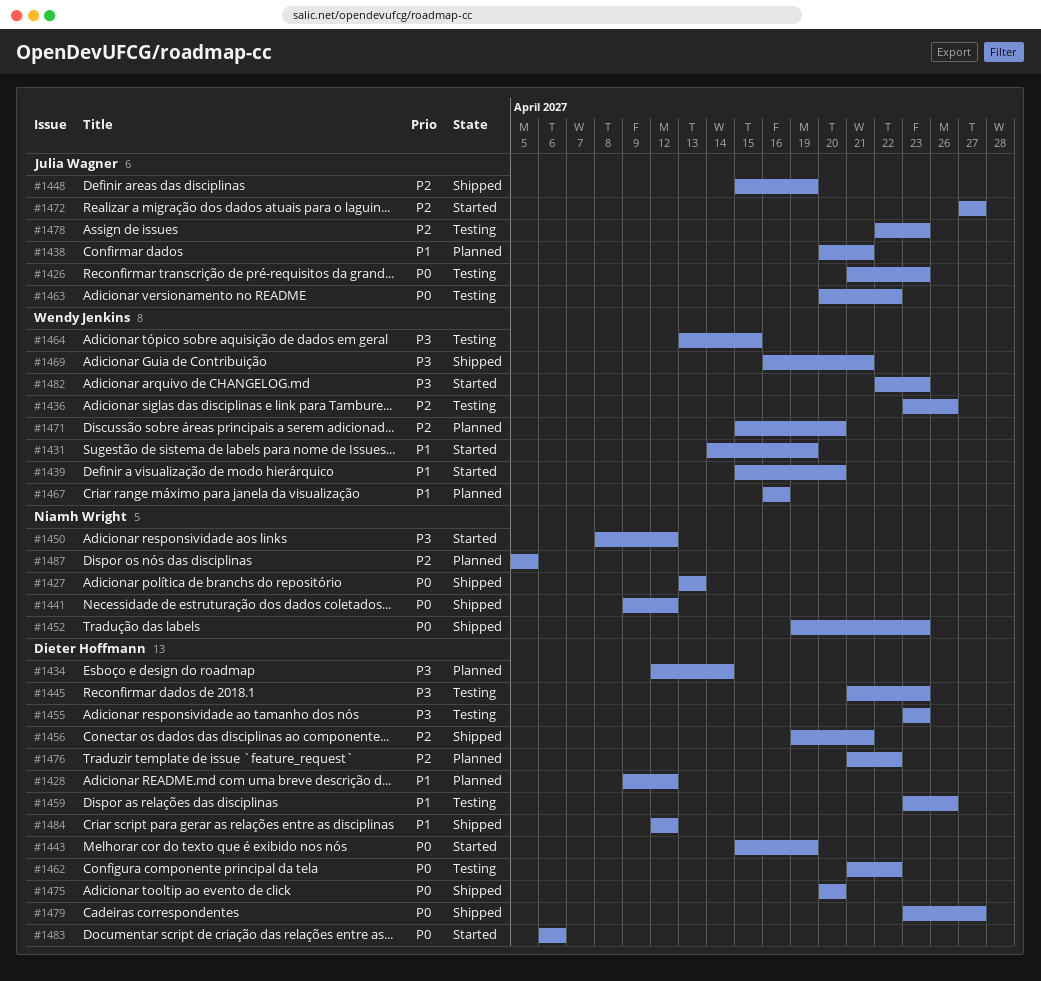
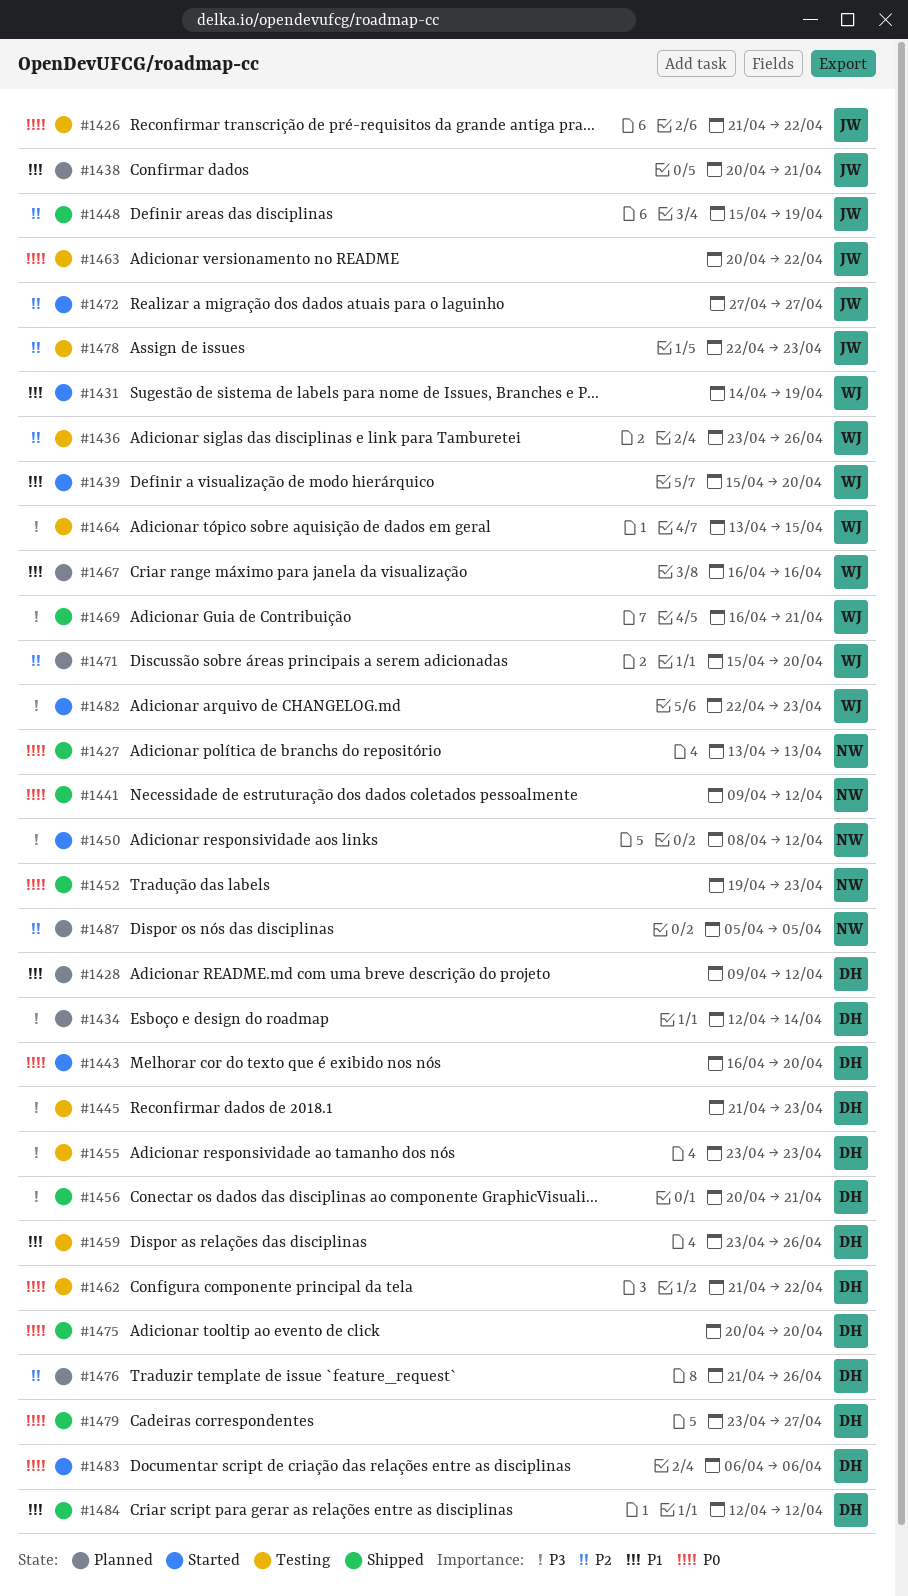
#1426, due: Apr 23 -> Apr 22
#1443, start: Apr 15 -> Apr 16
#1443, due: Apr 19 -> Apr 20
#1456, priority: P2 -> P3
#1456, start: Apr 19 -> Apr 20
#1476, due: Apr 22 -> Apr 26

